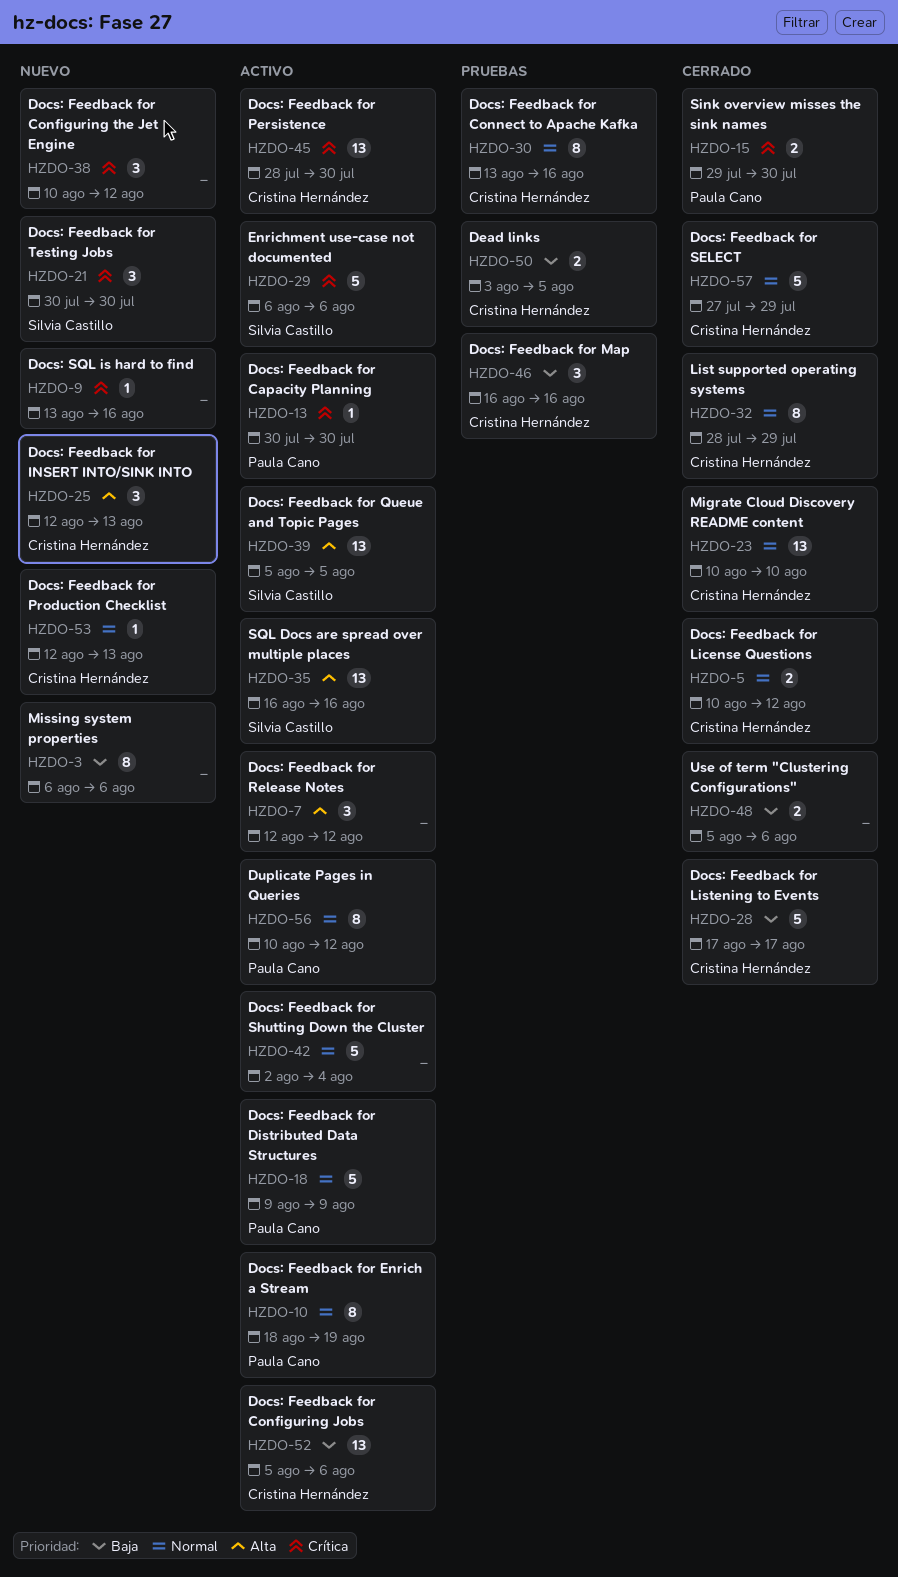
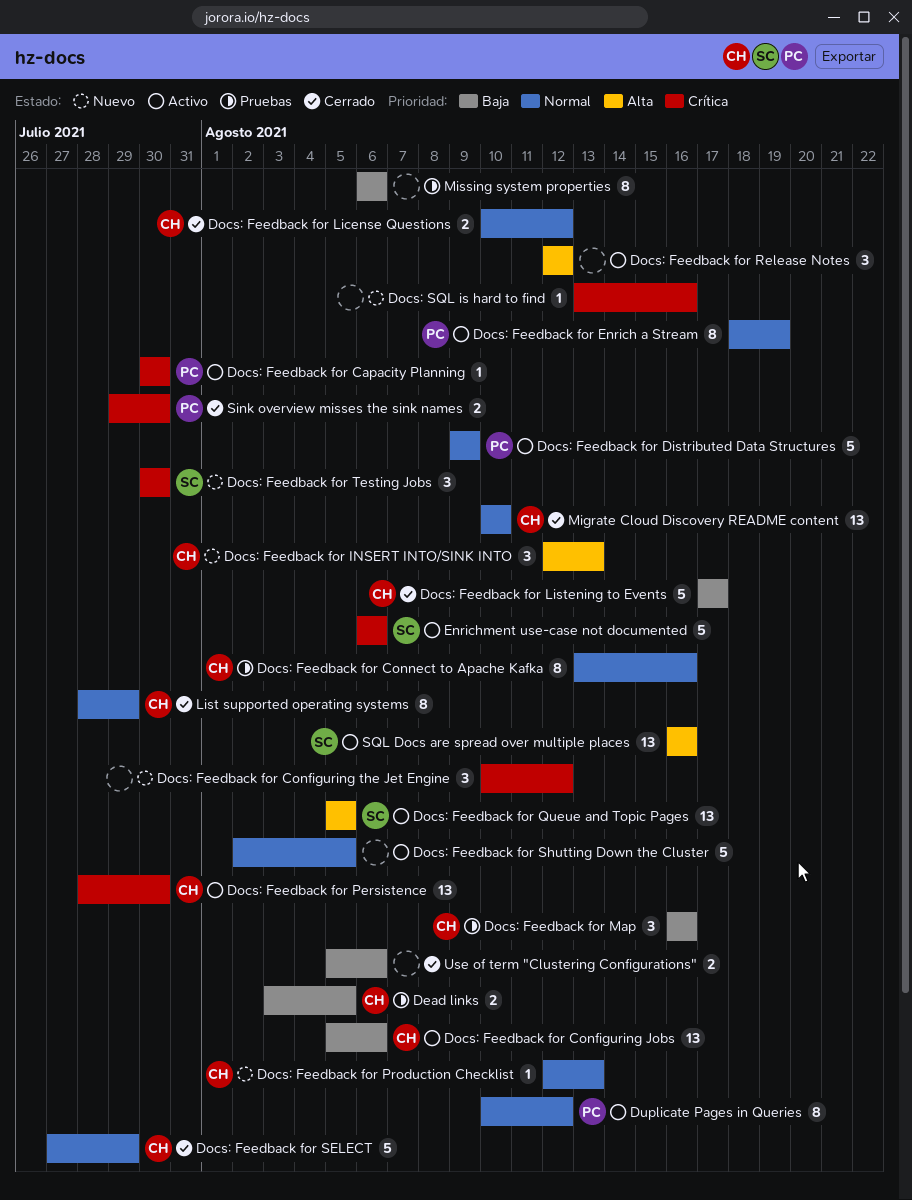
Docs: Feedback for Shutting Down the Cluster, due: Aug 4 -> Aug 5
Missing system properties, status: Nuevo -> Pruebas

